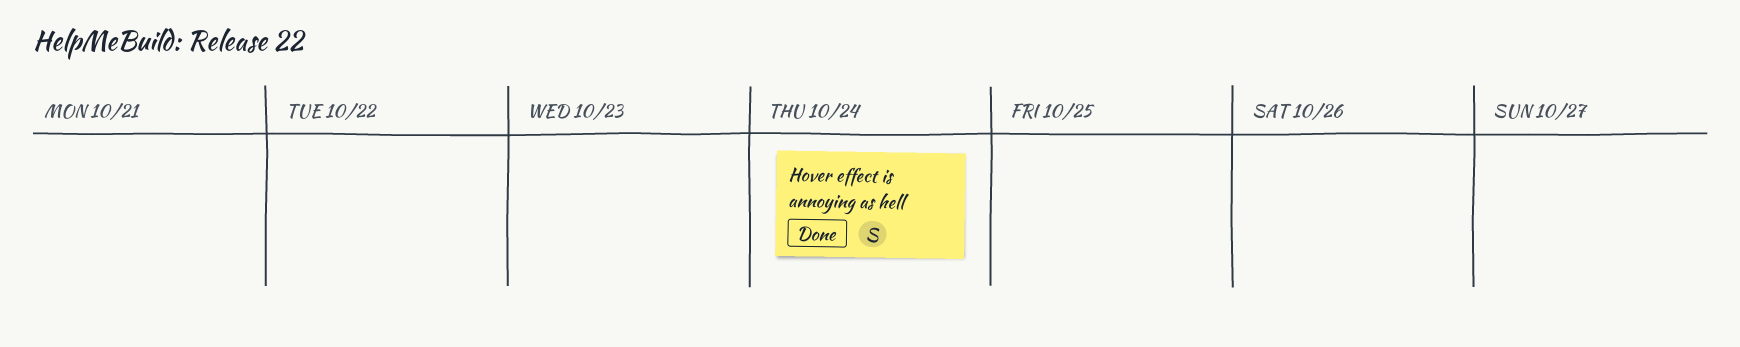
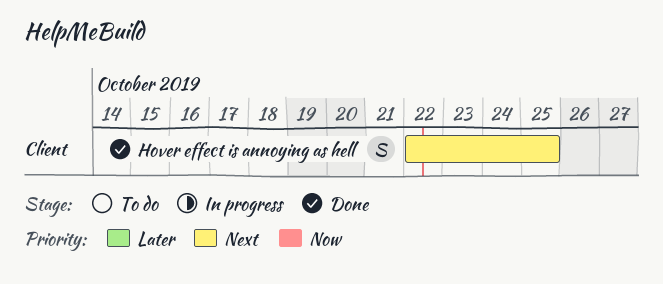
Hover effect is annoying as hell, due: Oct 24 -> Oct 25

